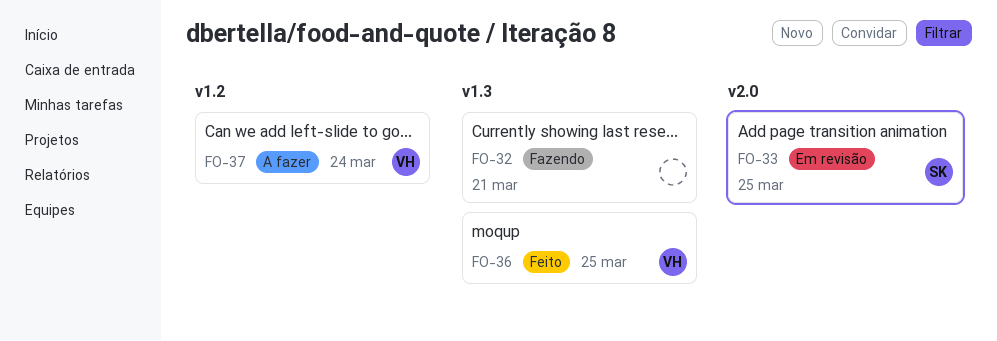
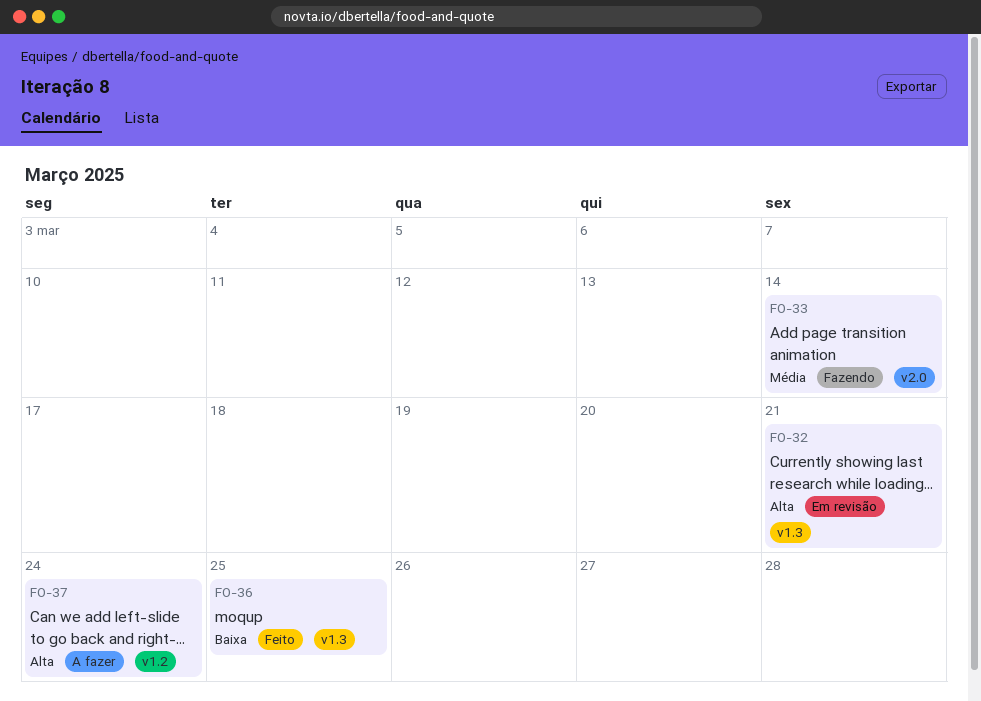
FO-32, status: Fazendo -> Em revisão
FO-33, status: Em revisão -> Fazendo
FO-33, due: Mar 25 -> Mar 14

